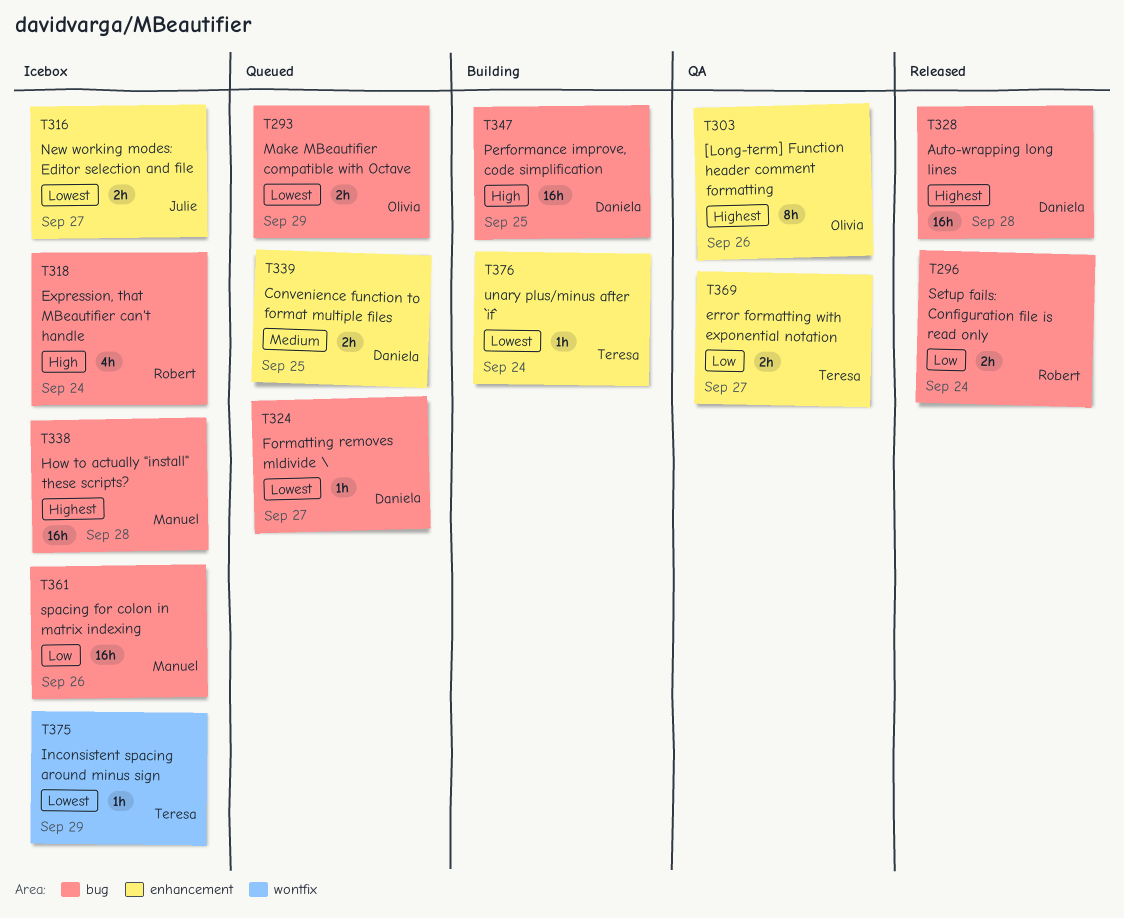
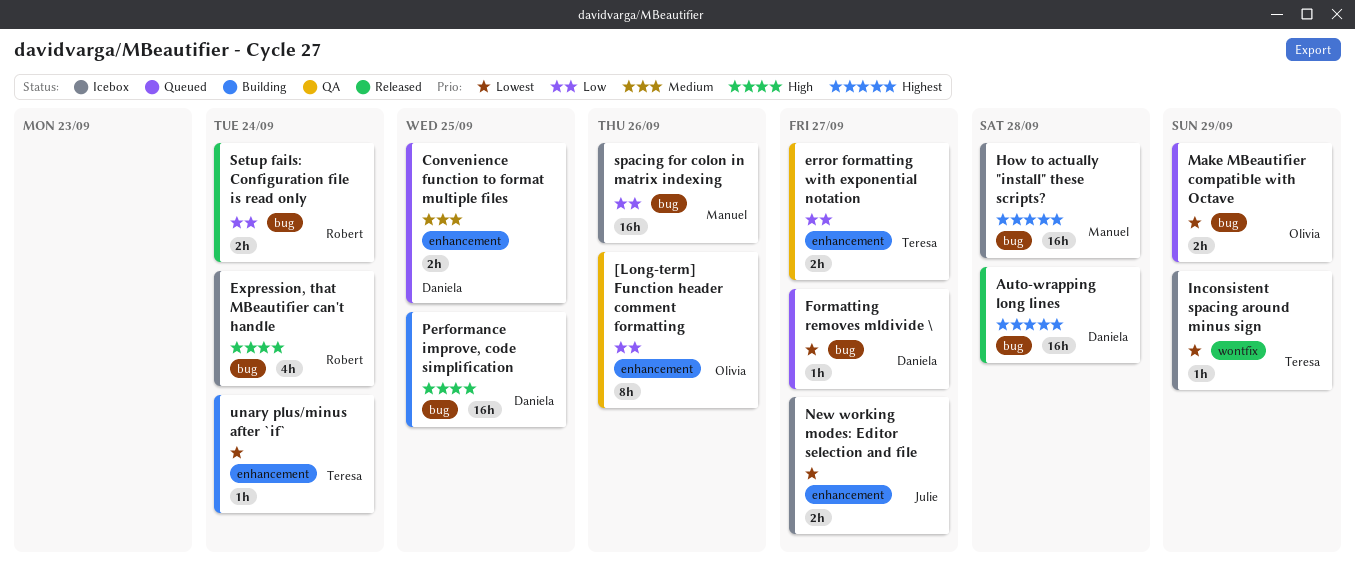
[Long-term] Function header comment formatting, priority: Highest -> Low

